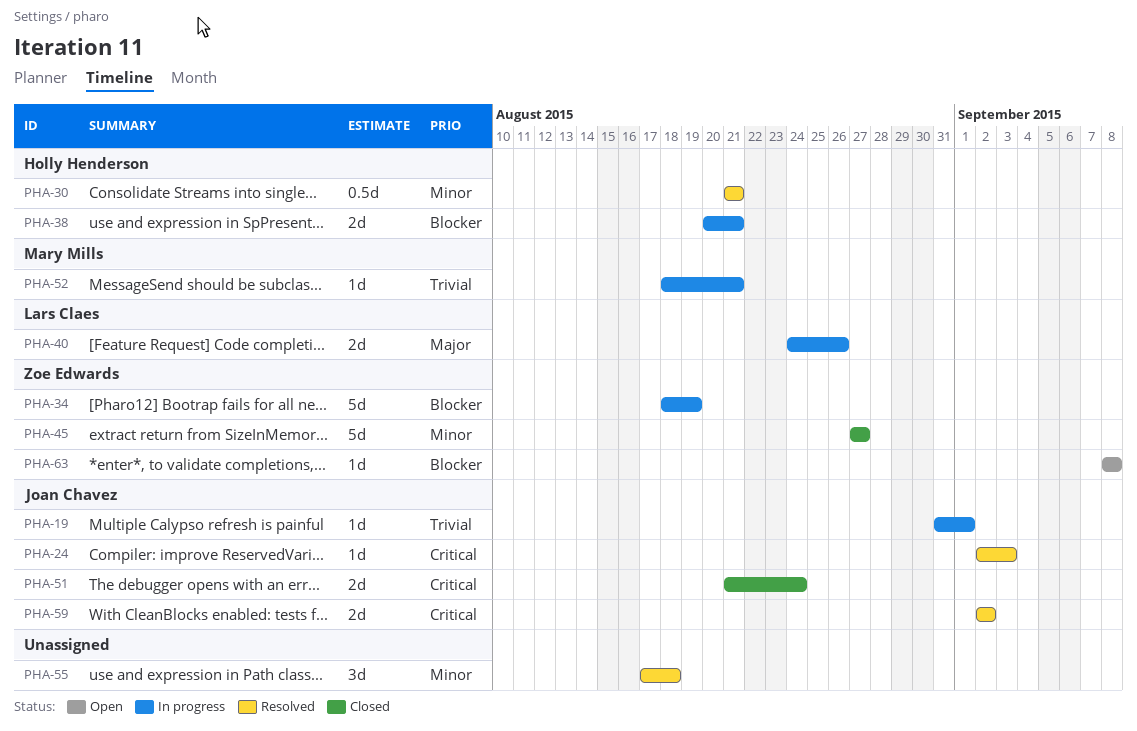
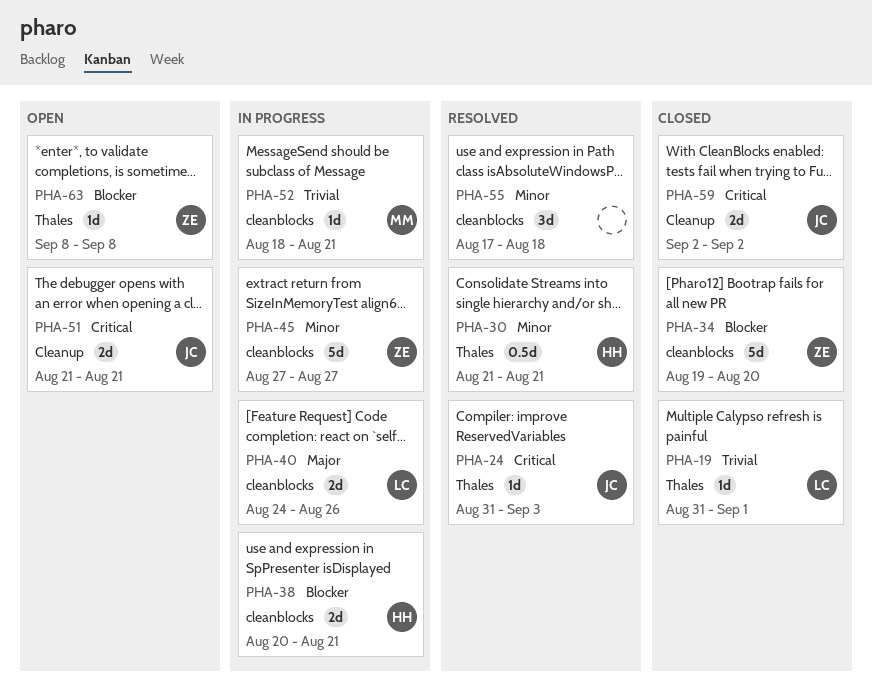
PHA-19, status: In progress -> Closed
PHA-19, owner: Joan Chavez -> Lars Claes
PHA-24, start: Sep 2 -> Aug 31
PHA-34, status: In progress -> Closed
PHA-34, start: Aug 18 -> Aug 19
PHA-34, due: Aug 19 -> Aug 20
PHA-45, status: Closed -> In progress
PHA-51, status: Closed -> Open
PHA-51, due: Aug 24 -> Aug 21
PHA-59, status: Resolved -> Closed

